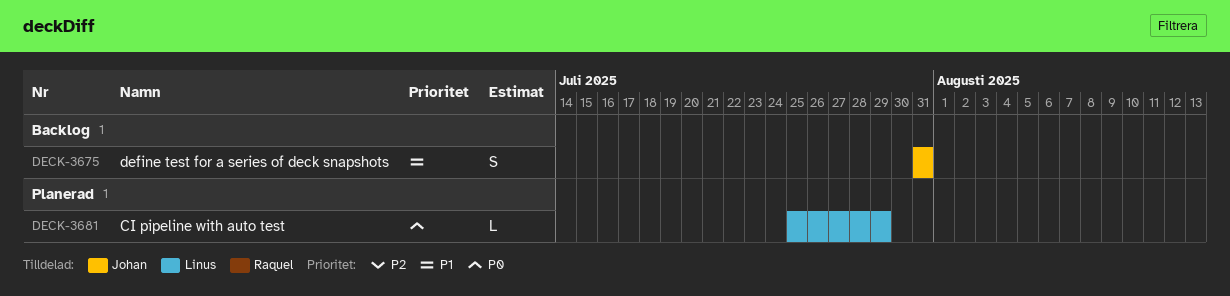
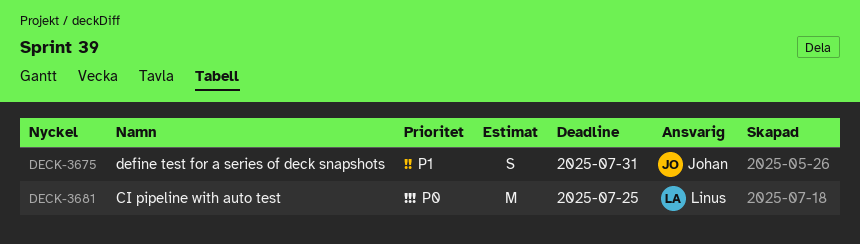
DECK-3681, estimate: L -> M
DECK-3681, due: Jul 29 -> Jul 25

